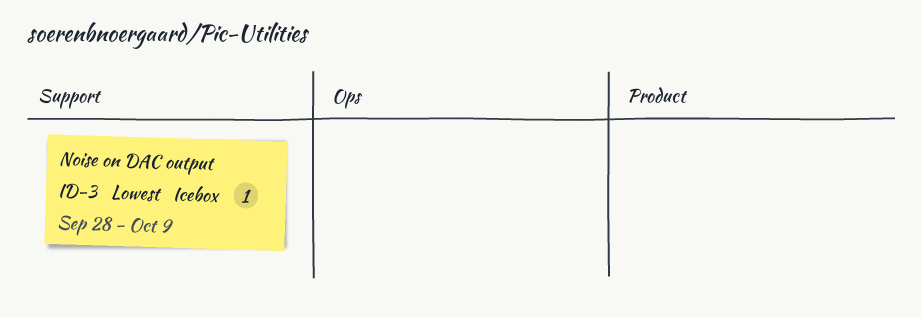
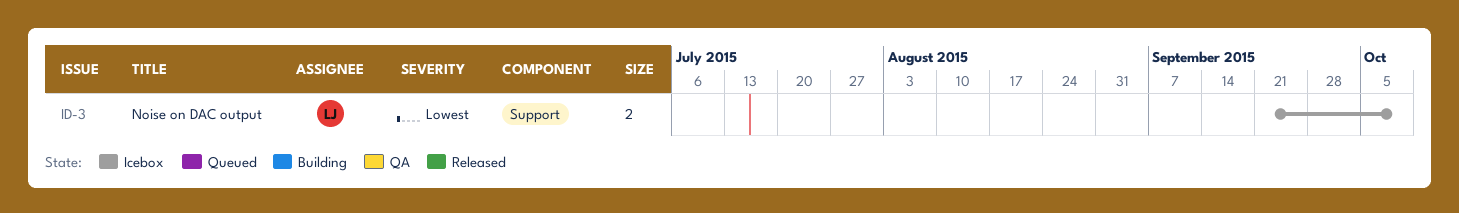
ID-3, estimate: 1 -> 2
ID-3, start: Sep 28 -> Sep 21

